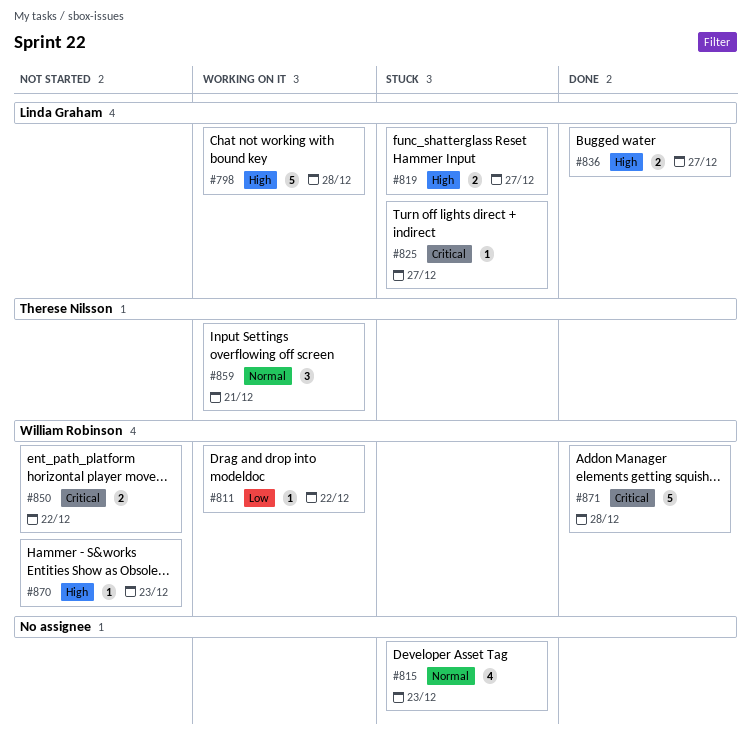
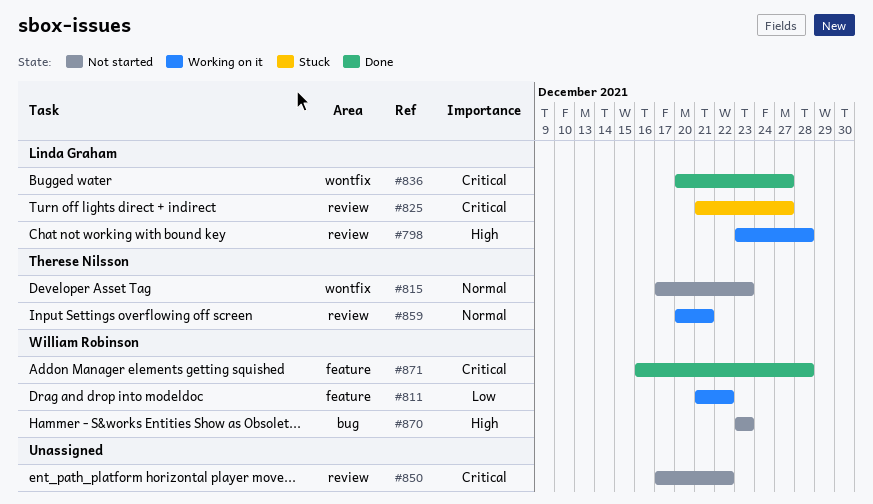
#815, status: Stuck -> Not started
#815, owner: none -> Therese Nilsson
#819: present -> none
#836, priority: High -> Critical
#850, owner: William Robinson -> none

